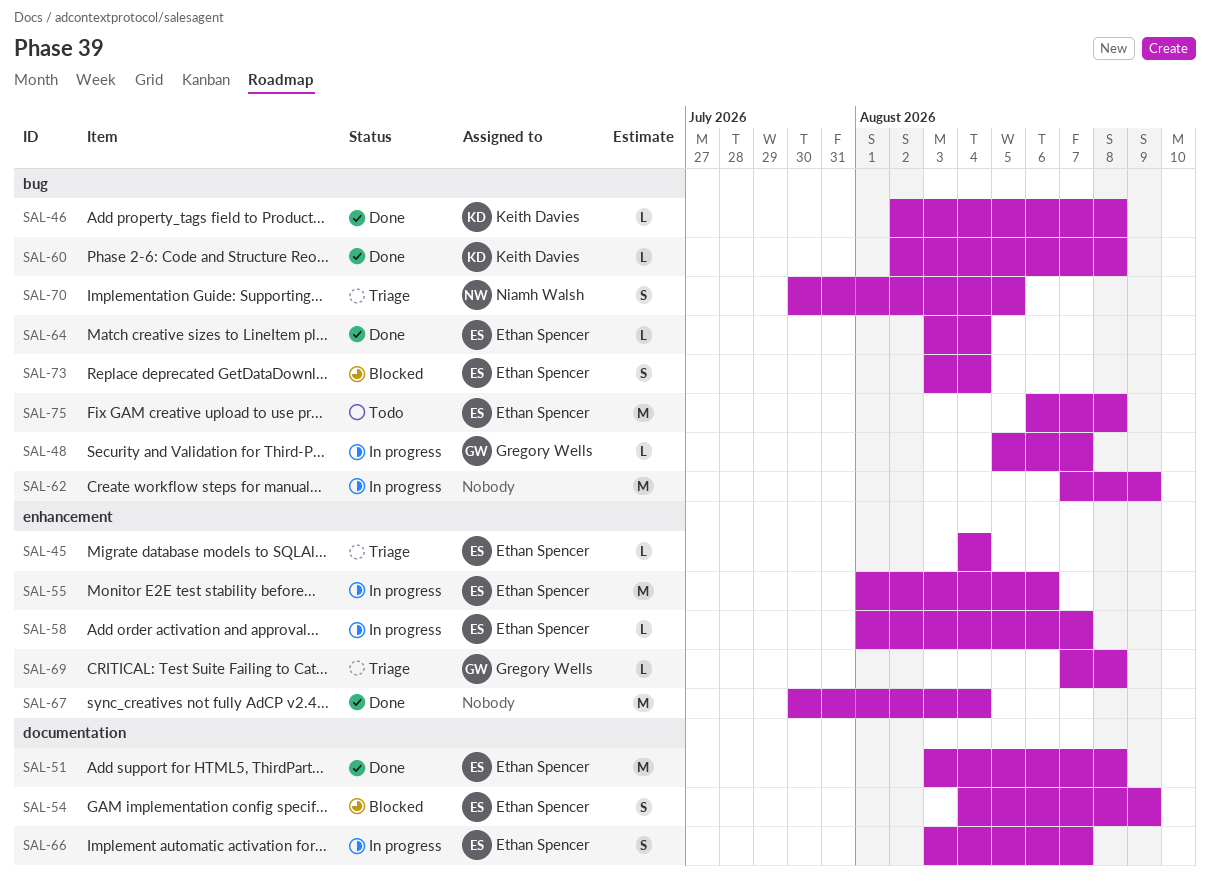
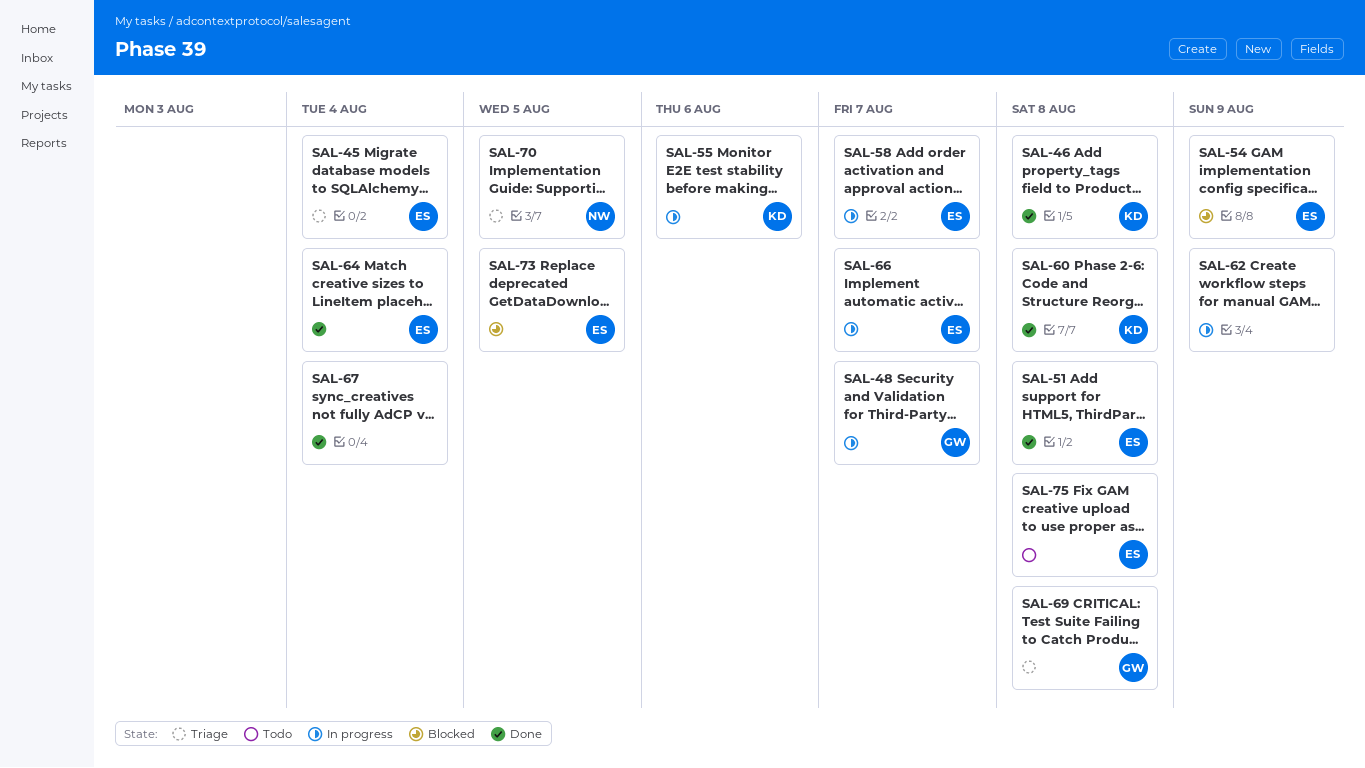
SAL-55, owner: Ethan Spencer -> Keith Davies
SAL-73, due: Aug 4 -> Aug 5

